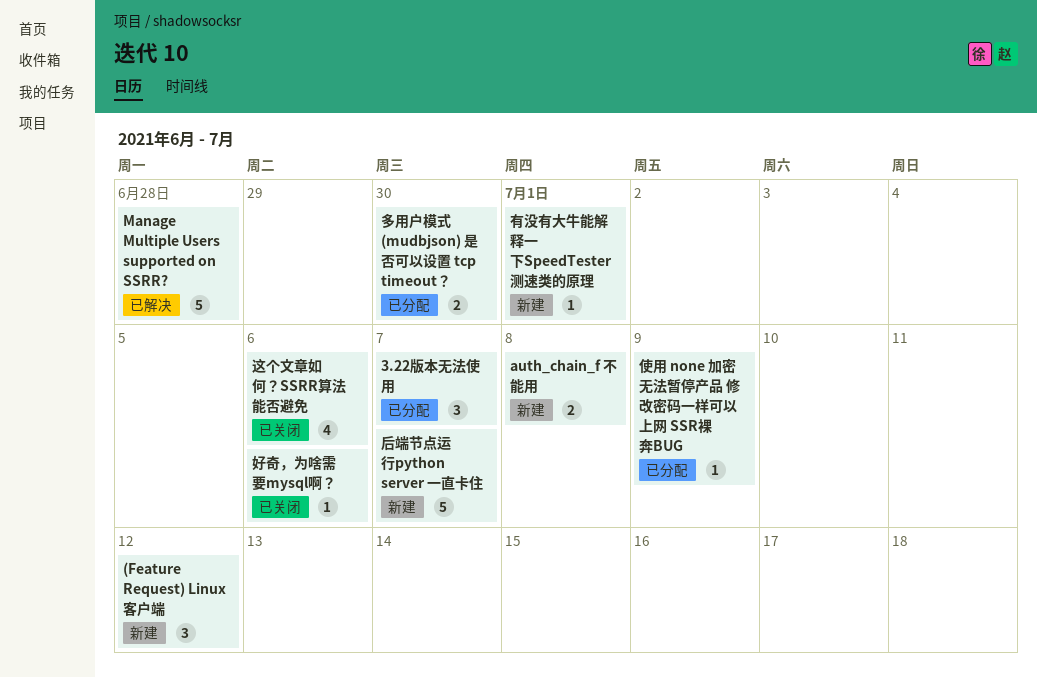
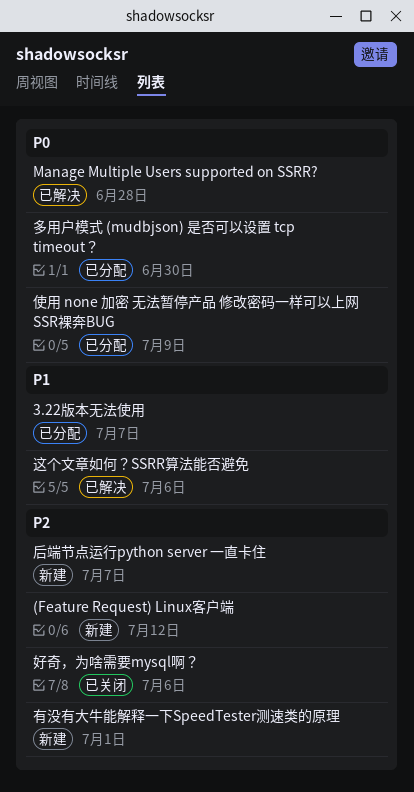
auth_chain_f 不能用: present -> none
这个文章如何？SSRR算法能否避免, status: 已关闭 -> 已解决

